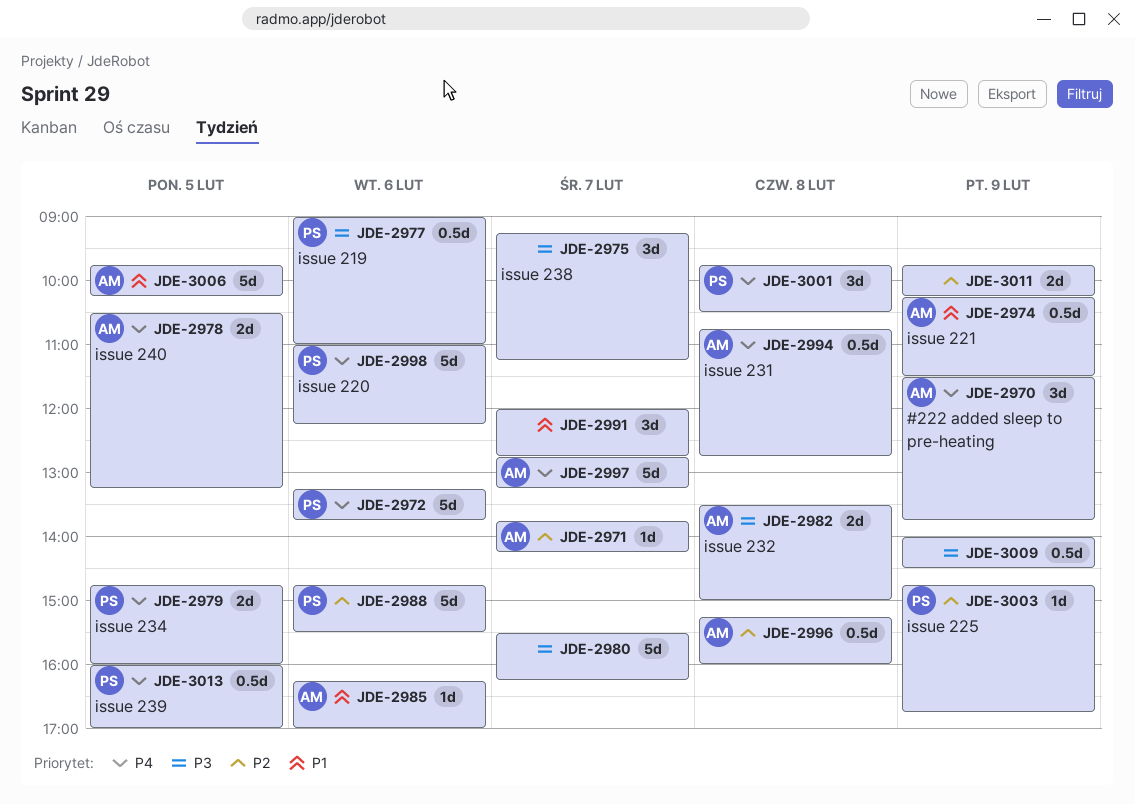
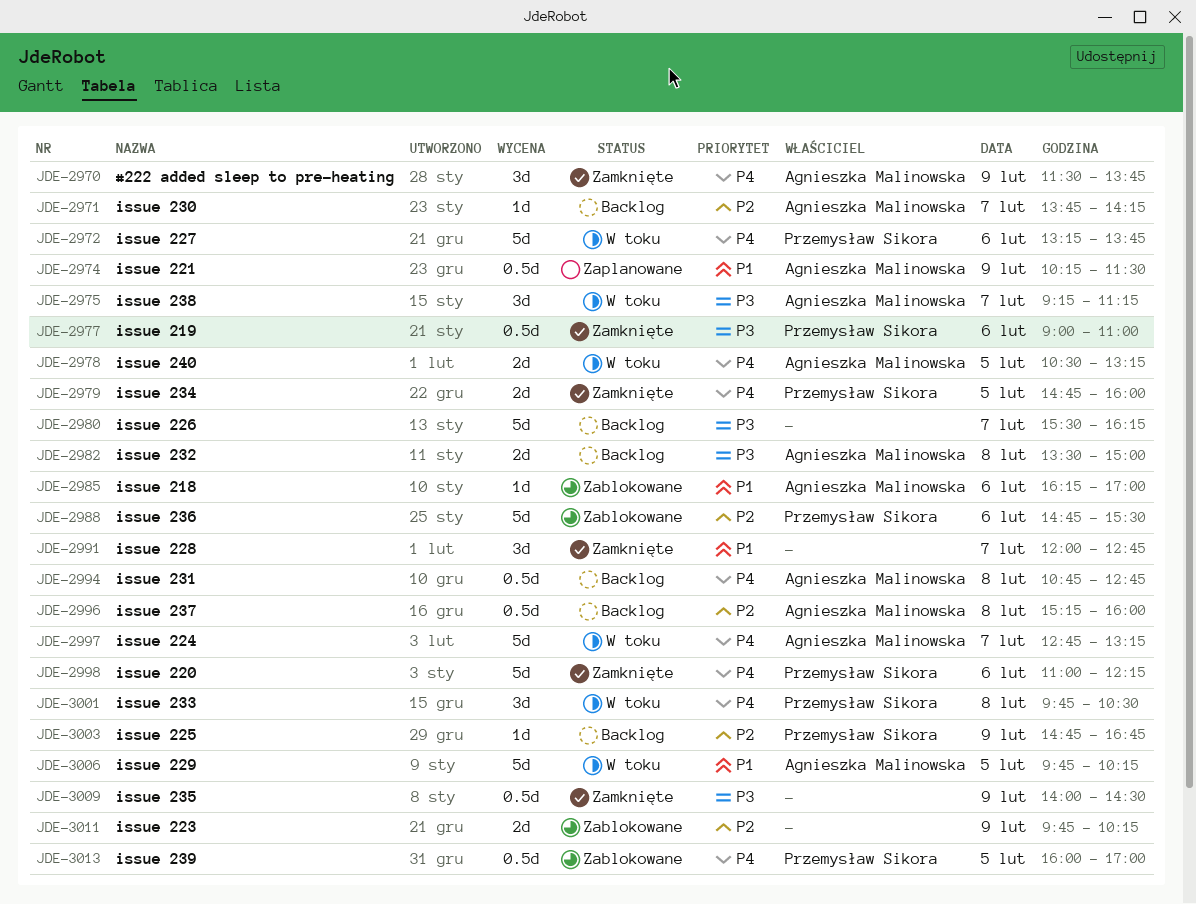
JDE-2975, owner: none -> Agnieszka Malinowska

